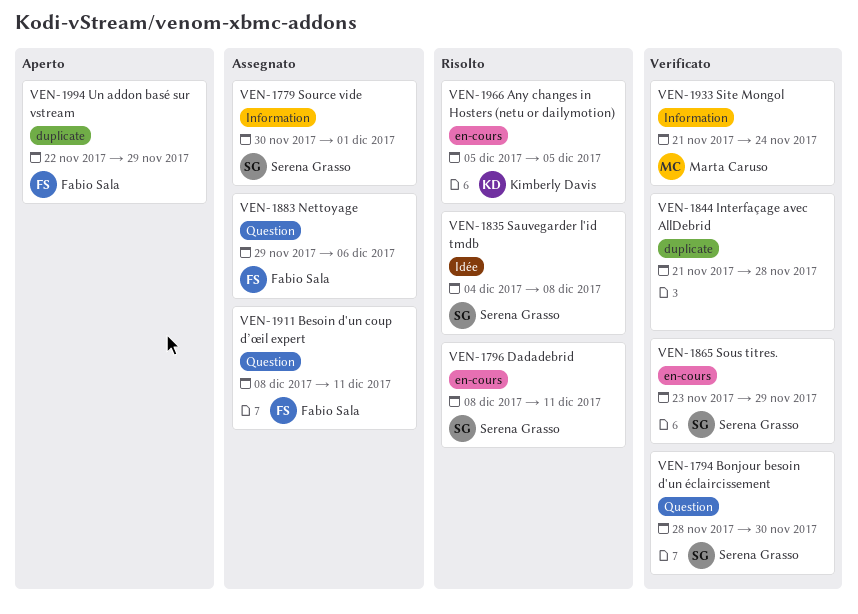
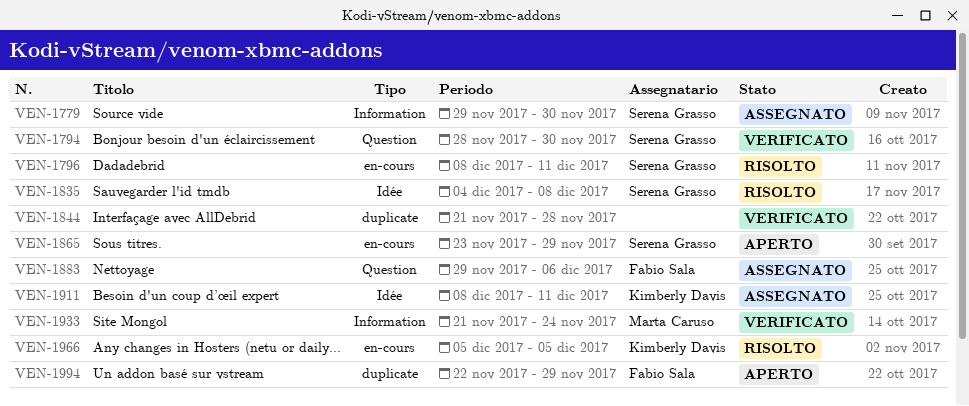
VEN-1779, start: Nov 30 -> Nov 29
VEN-1779, due: Dec 1 -> Nov 30
VEN-1865, status: Verificato -> Aperto
VEN-1911, owner: Fabio Sala -> Kimberly Davis
VEN-1911, label: Question -> Idée

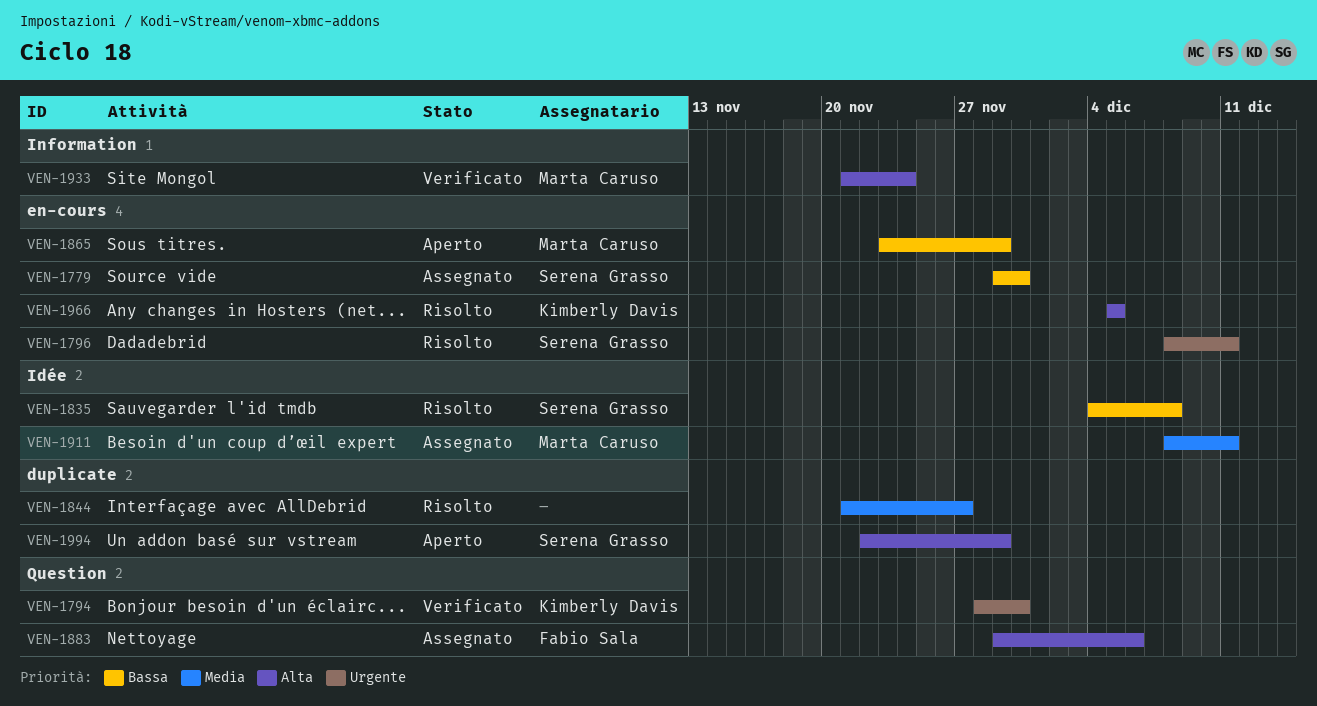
VEN-1779, label: Information -> en-cours
VEN-1794, owner: Serena Grasso -> Kimberly Davis
VEN-1844, status: Verificato -> Risolto
VEN-1844, due: Nov 28 -> Nov 27
VEN-1865, owner: Serena Grasso -> Marta Caruso
VEN-1911, owner: Kimberly Davis -> Marta Caruso
VEN-1994, owner: Fabio Sala -> Serena Grasso

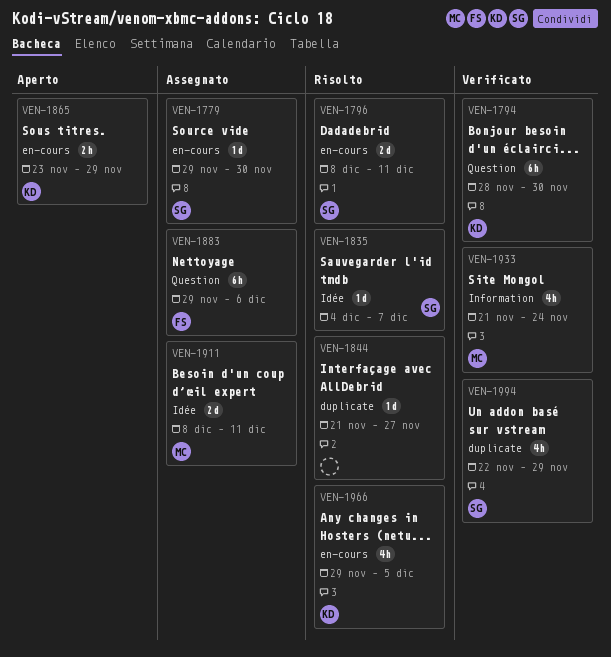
VEN-1835, due: Dec 8 -> Dec 7
VEN-1865, owner: Marta Caruso -> Kimberly Davis
VEN-1966, start: Dec 5 -> Nov 29
VEN-1994, status: Aperto -> Verificato

